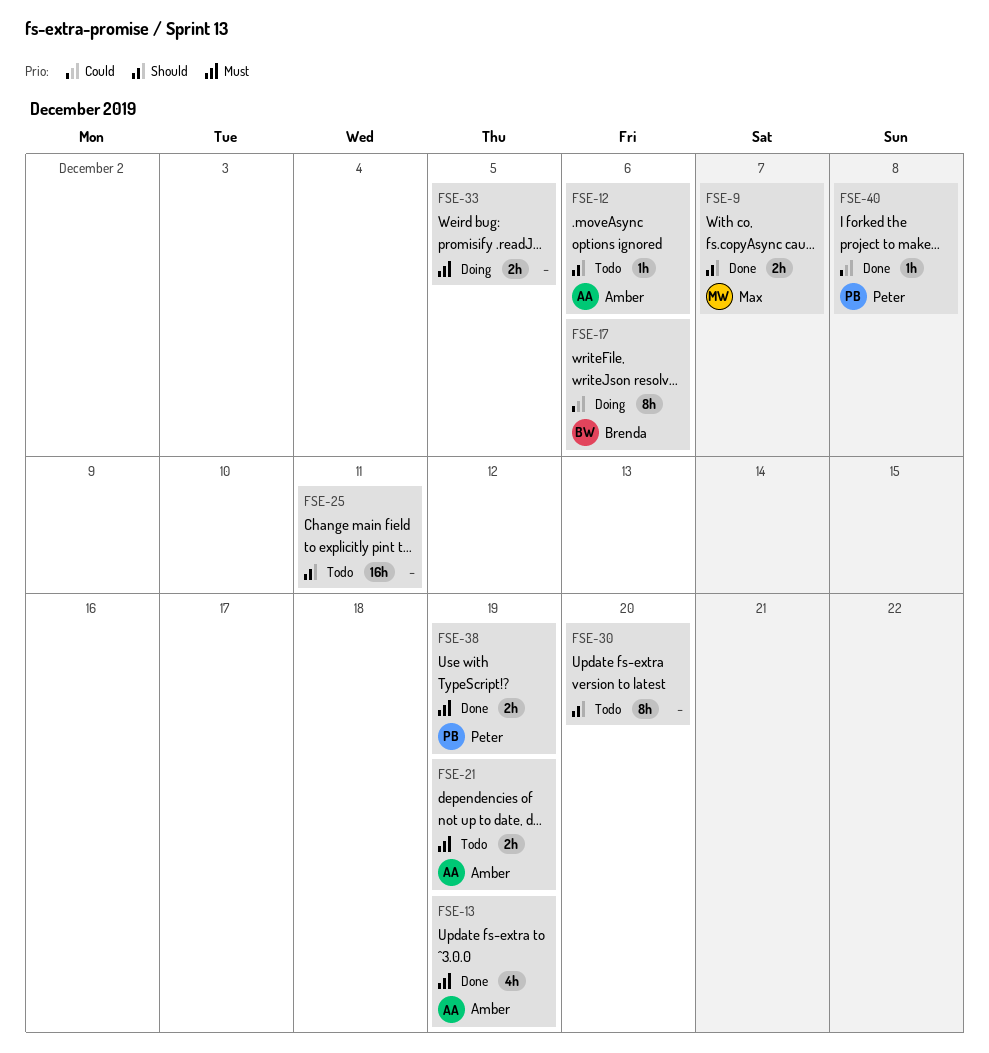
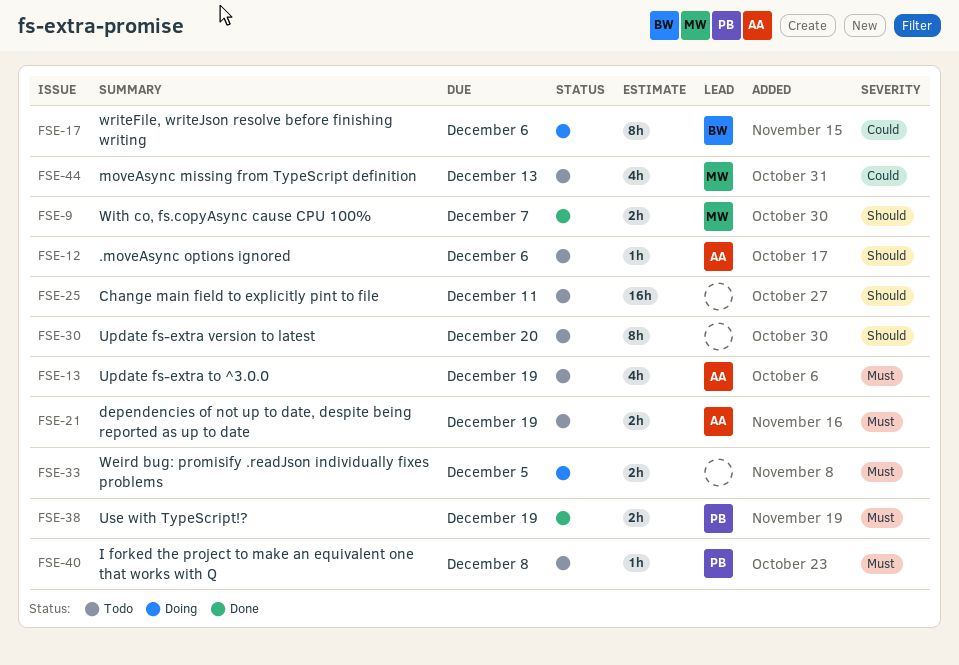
FSE-13, status: Done -> Todo
FSE-40, status: Done -> Todo
FSE-40, priority: Could -> Must
FSE-44: none -> present

